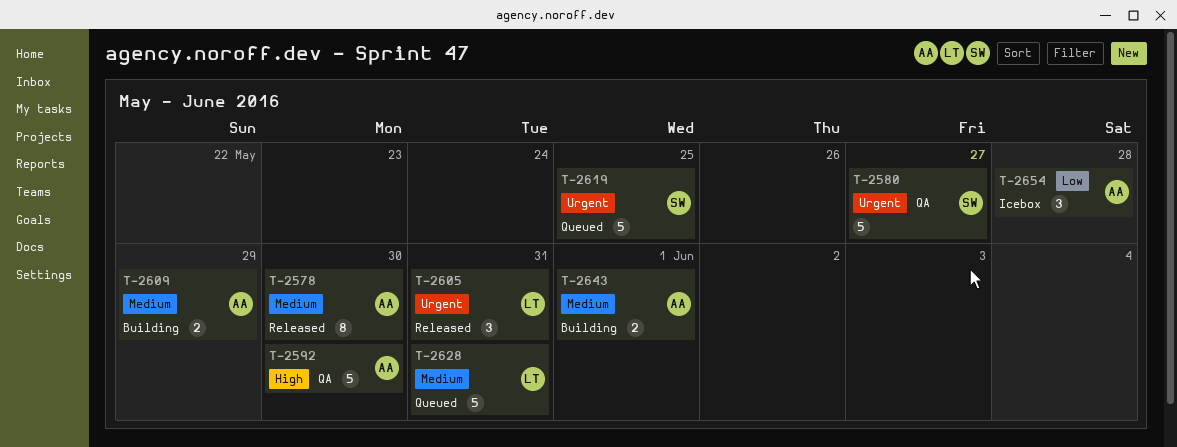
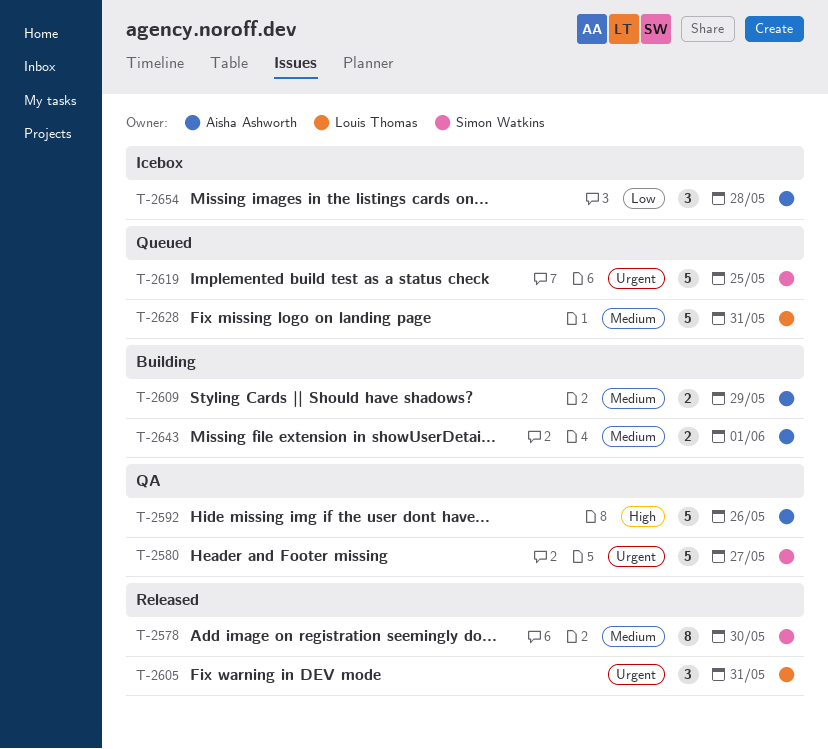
T-2578, owner: Aisha Ashworth -> Simon Watkins
T-2592, due: May 30 -> May 26

